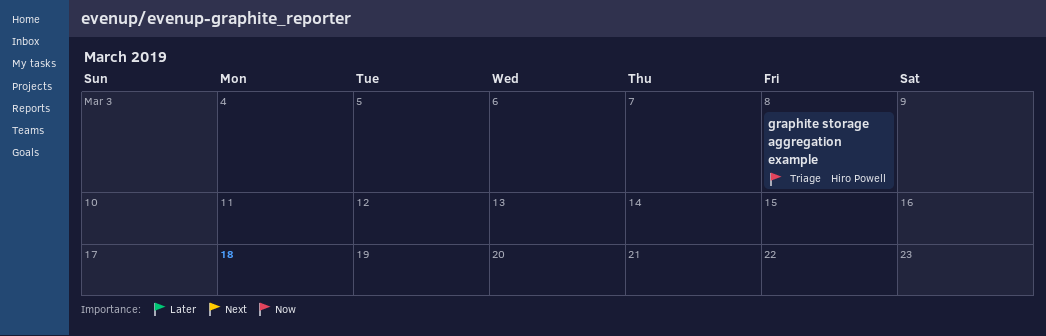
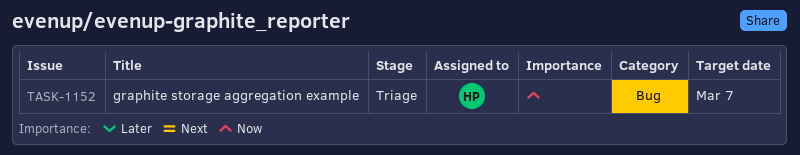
graphite storage aggregation example, due: Mar 8 -> Mar 7

